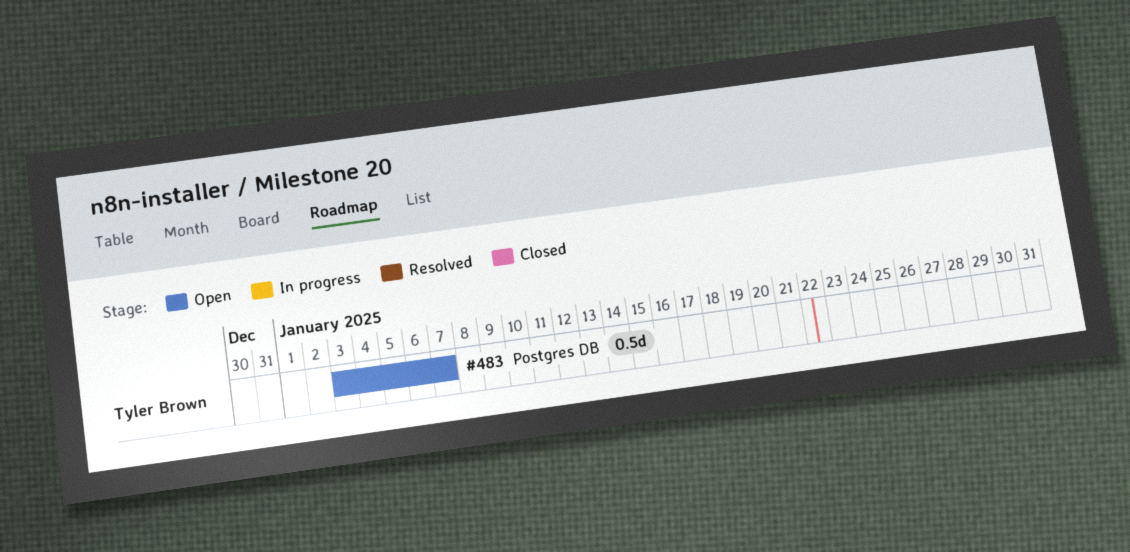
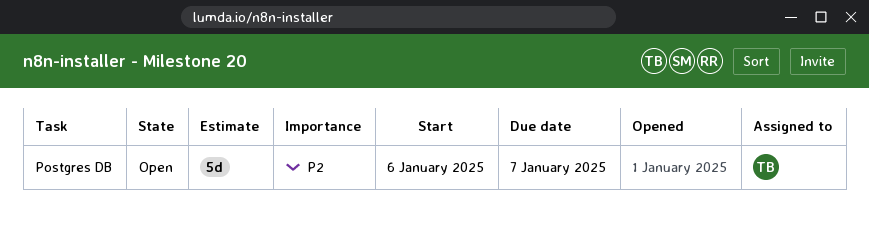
Postgres DB, estimate: 0.5d -> 5d
Postgres DB, start: Jan 3 -> Jan 6

